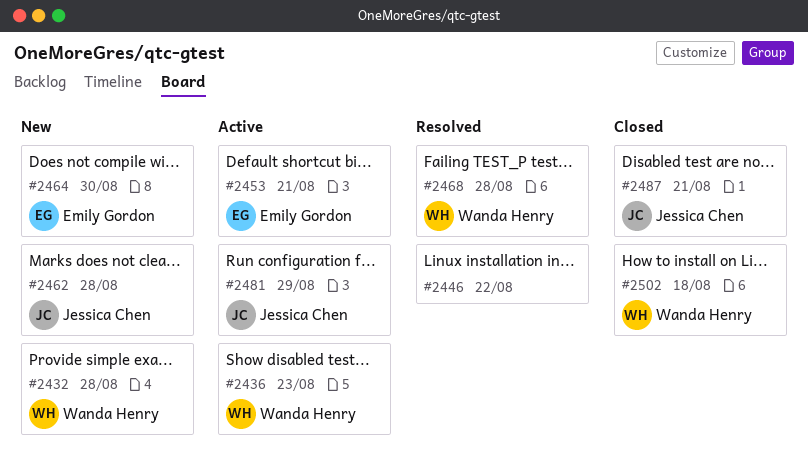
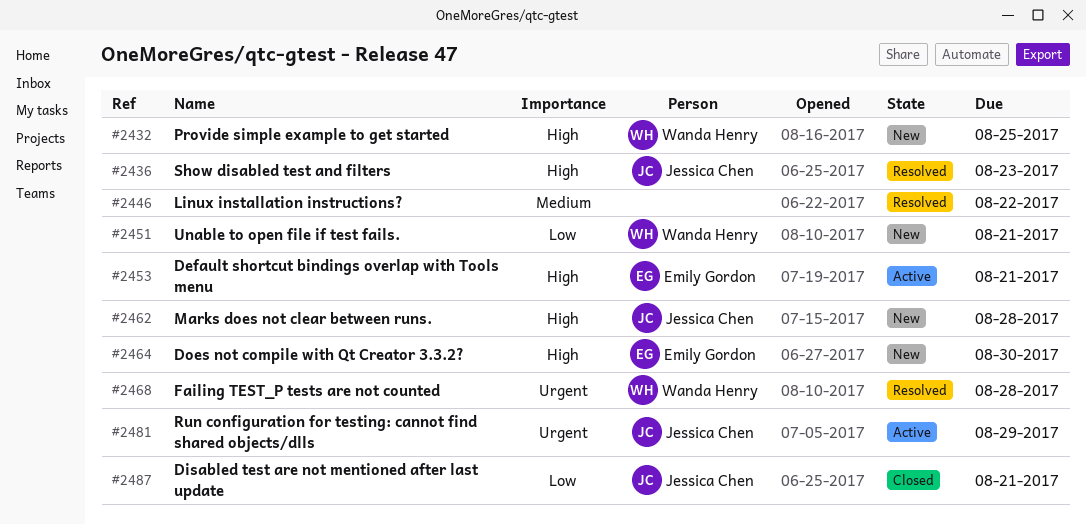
#2432, due: Aug 28 -> Aug 25
#2436, status: Active -> Resolved
#2436, owner: Wanda Henry -> Jessica Chen
#2451: none -> present
#2502: present -> none

